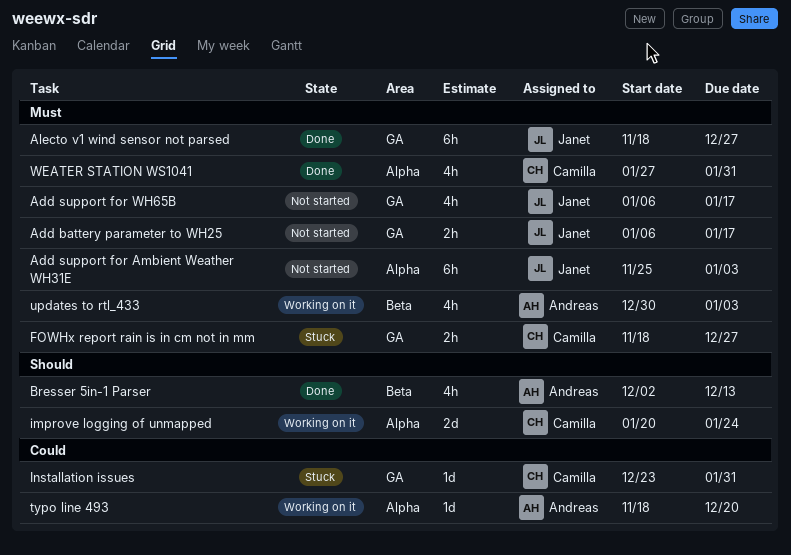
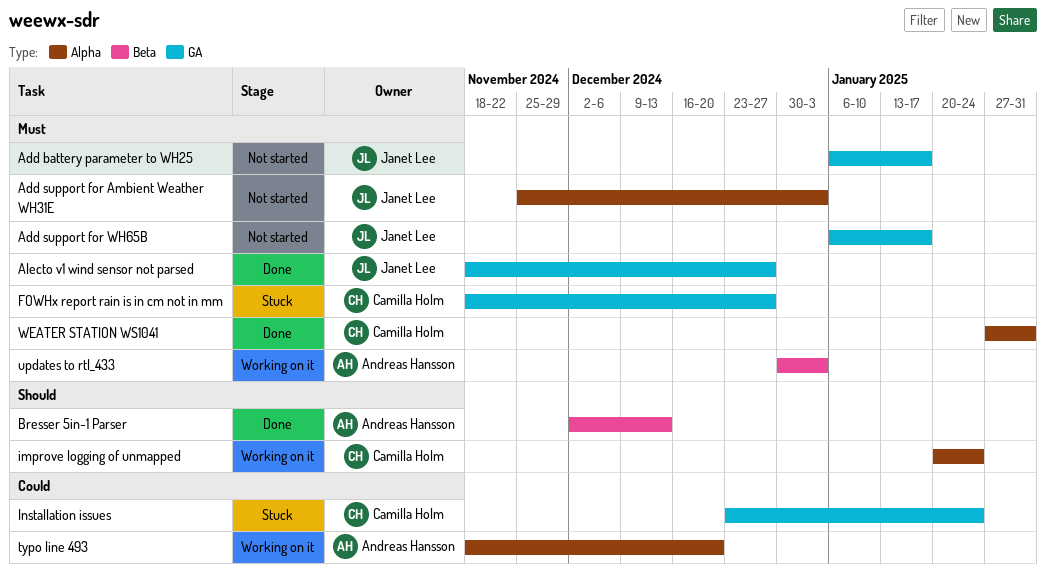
Installation issues, due: Jan 31 -> Jan 24

